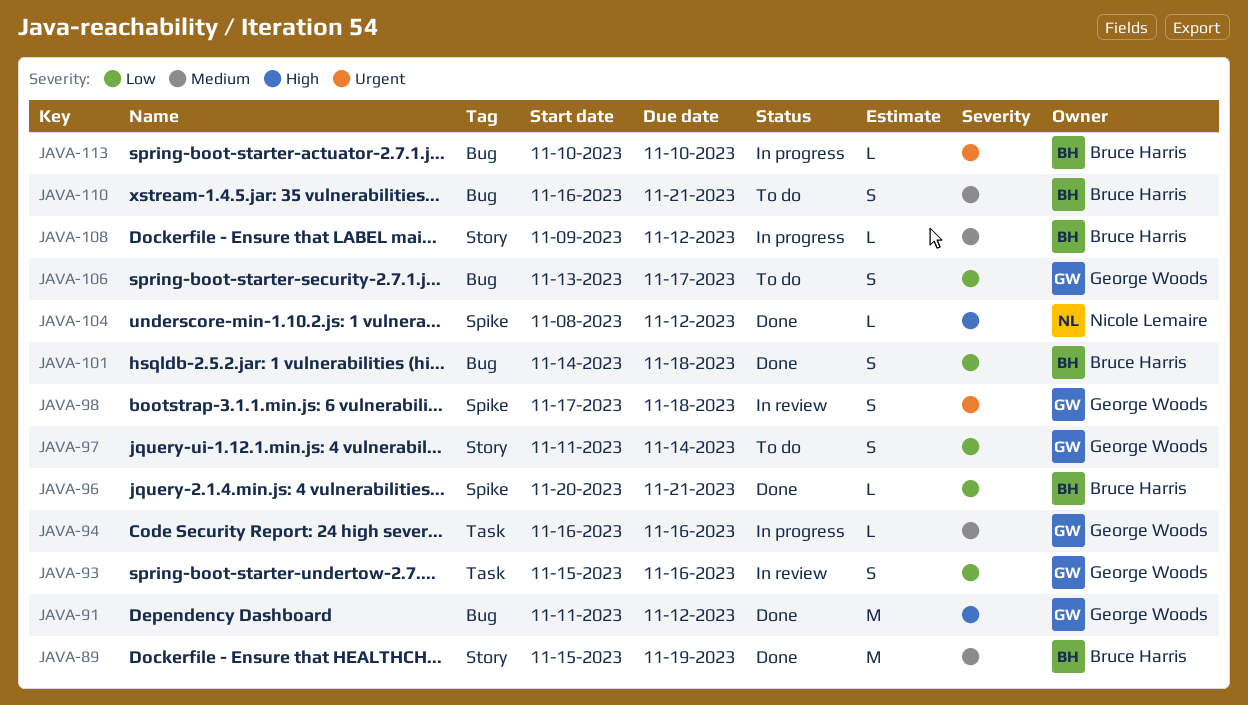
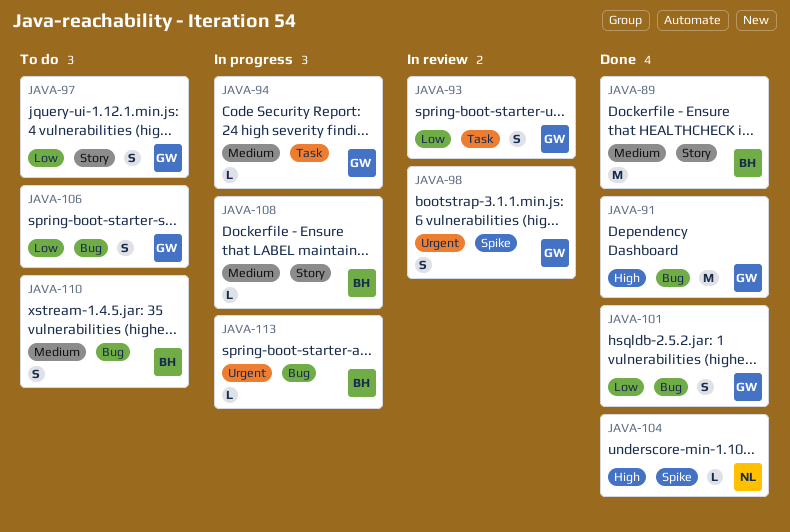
JAVA-96: present -> none
JAVA-101, owner: Bruce Harris -> George Woods

